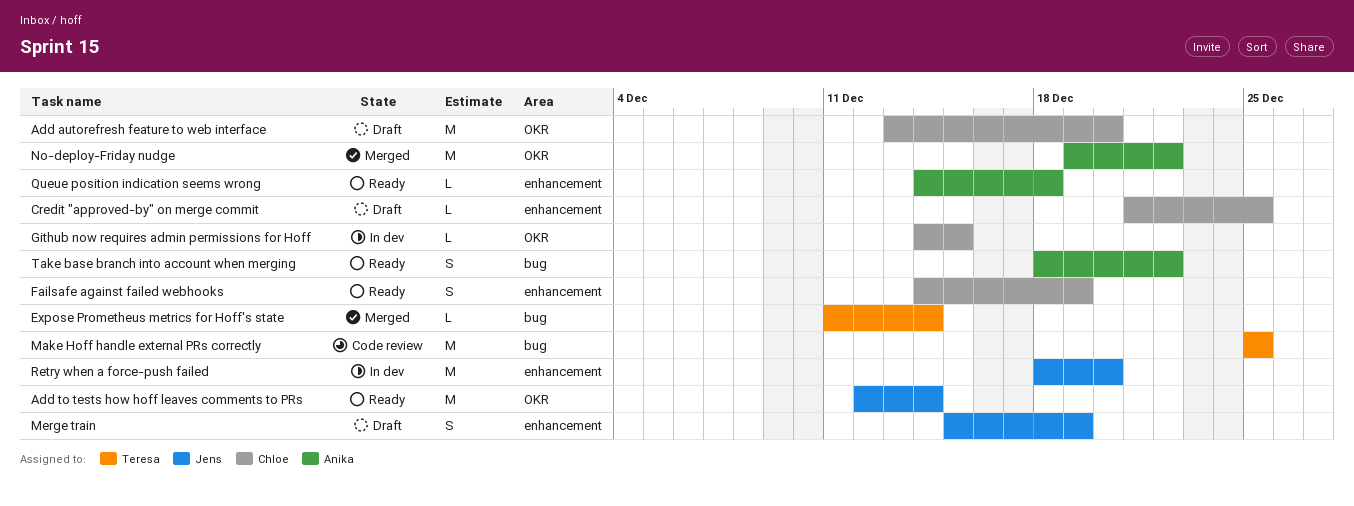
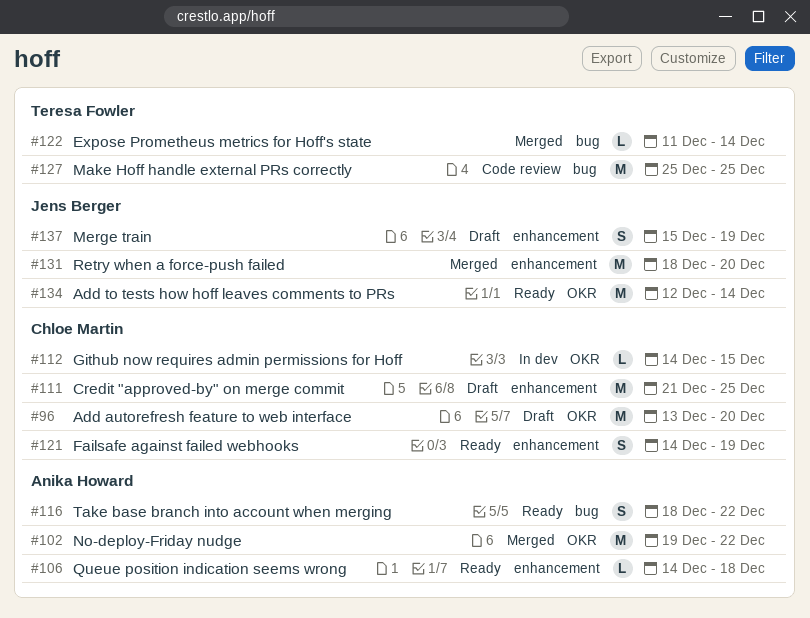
Credit "approved-by" on merge commit, estimate: L -> M
Retry when a force-push failed, status: In dev -> Merged

